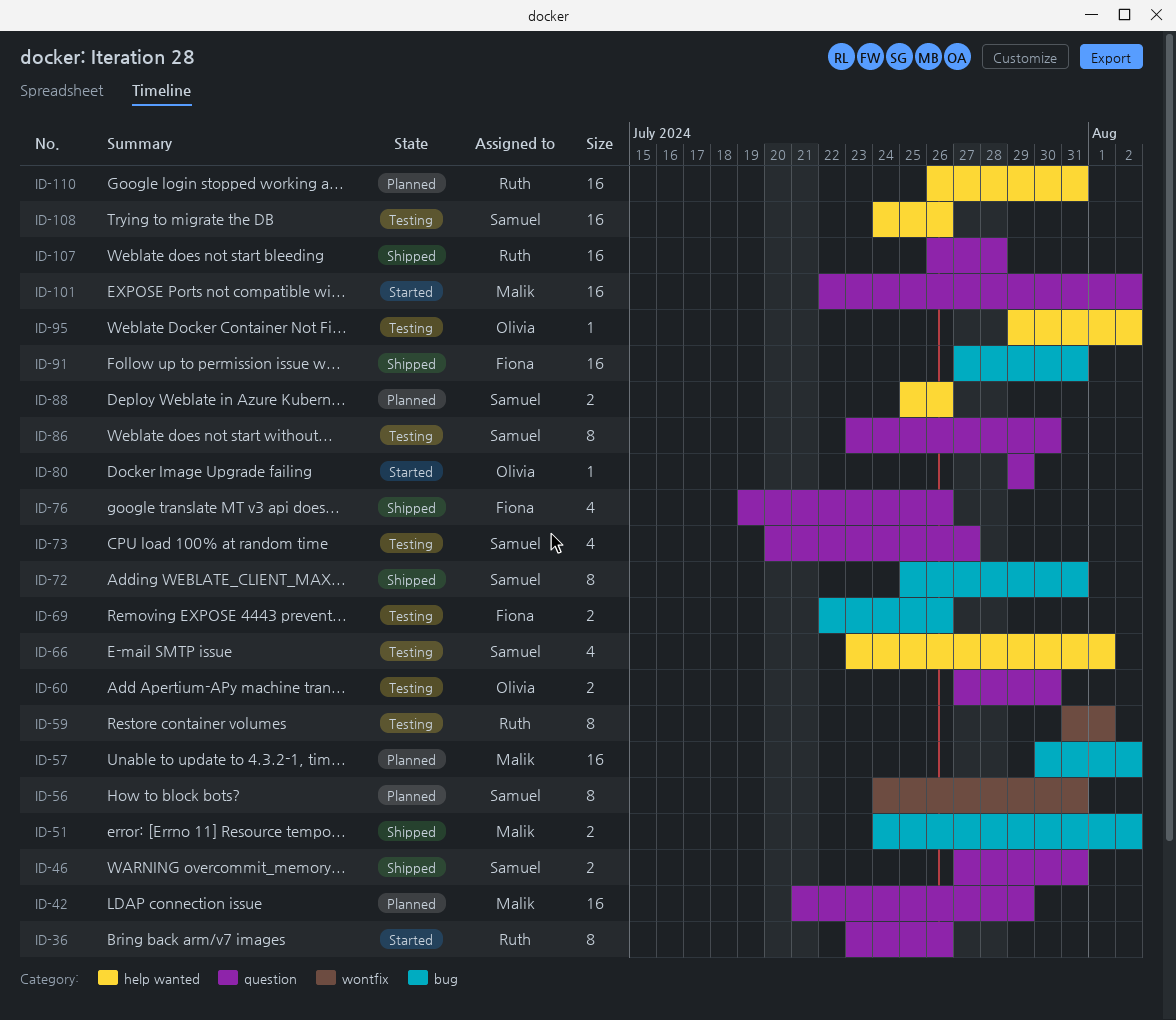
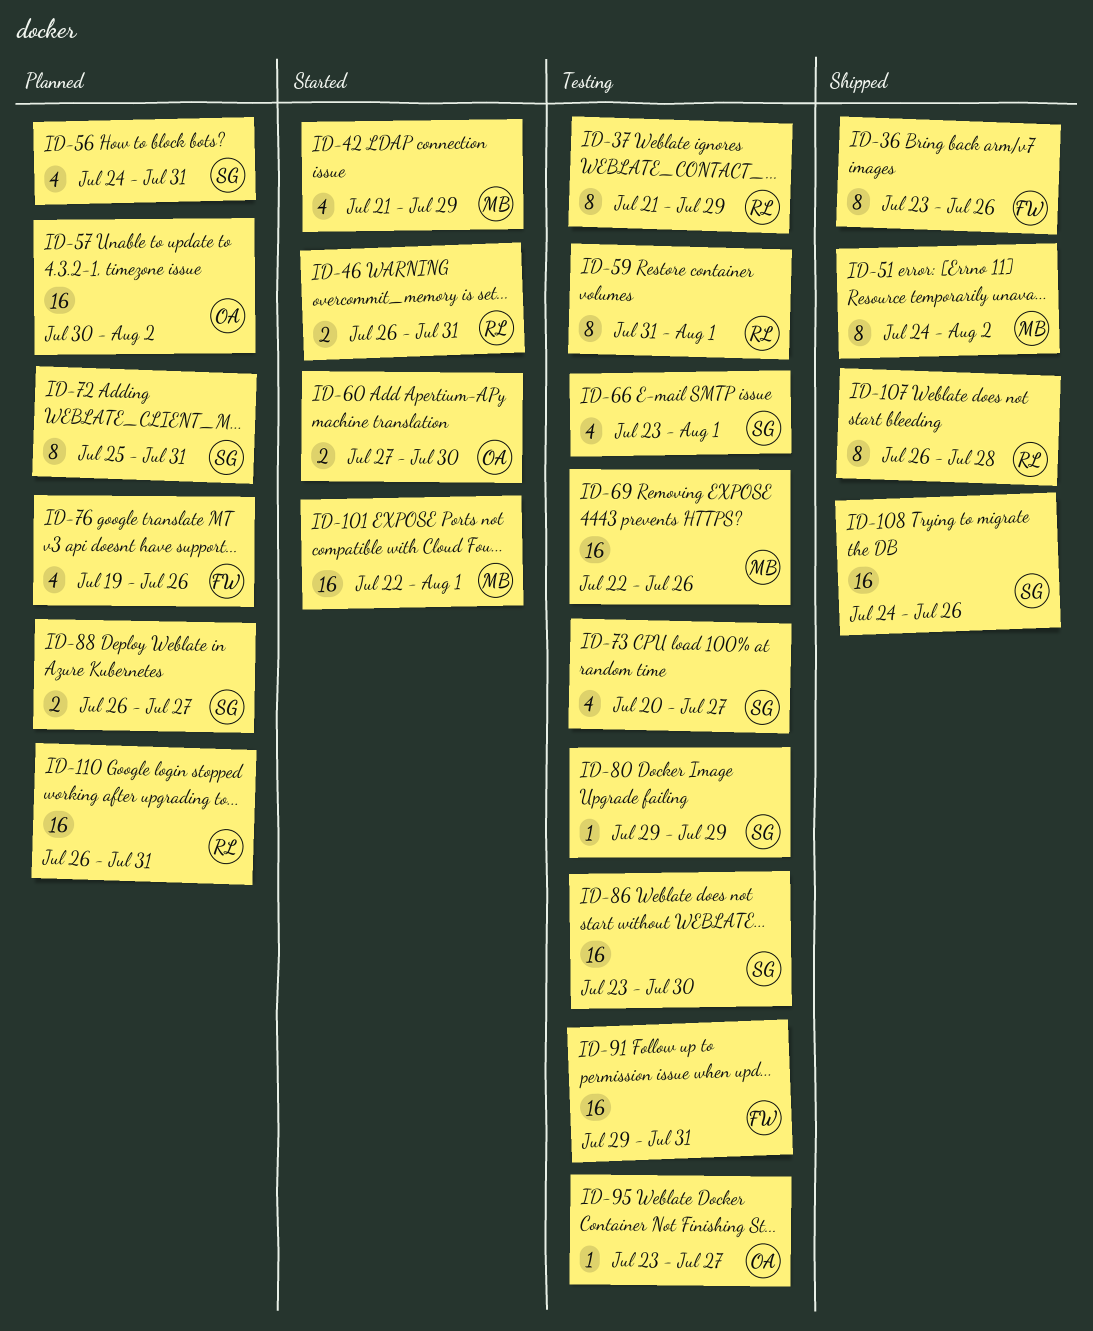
ID-36, status: Started -> Shipped
ID-36, owner: Ruth -> Fiona
ID-37: none -> present
ID-42, status: Planned -> Started
ID-42, estimate: 16 -> 4
ID-46, status: Shipped -> Started
ID-46, owner: Samuel -> Ruth
ID-46, start: Jul 27 -> Jul 26
ID-51, estimate: 2 -> 8
ID-56, estimate: 8 -> 4
ID-57, owner: Malik -> Olivia
ID-60, status: Testing -> Started
ID-69, owner: Fiona -> Malik
ID-69, estimate: 2 -> 16
ID-72, status: Shipped -> Planned
ID-76, status: Shipped -> Planned
ID-80, status: Started -> Testing
ID-80, owner: Olivia -> Samuel
ID-86, estimate: 8 -> 16
ID-88, start: Jul 25 -> Jul 26
ID-88, due: Jul 26 -> Jul 27
ID-91, status: Shipped -> Testing
ID-91, start: Jul 27 -> Jul 29
ID-95, start: Jul 29 -> Jul 23
ID-95, due: Aug 2 -> Jul 27
ID-101, due: Aug 2 -> Aug 1
ID-107, estimate: 16 -> 8
ID-108, status: Testing -> Shipped

